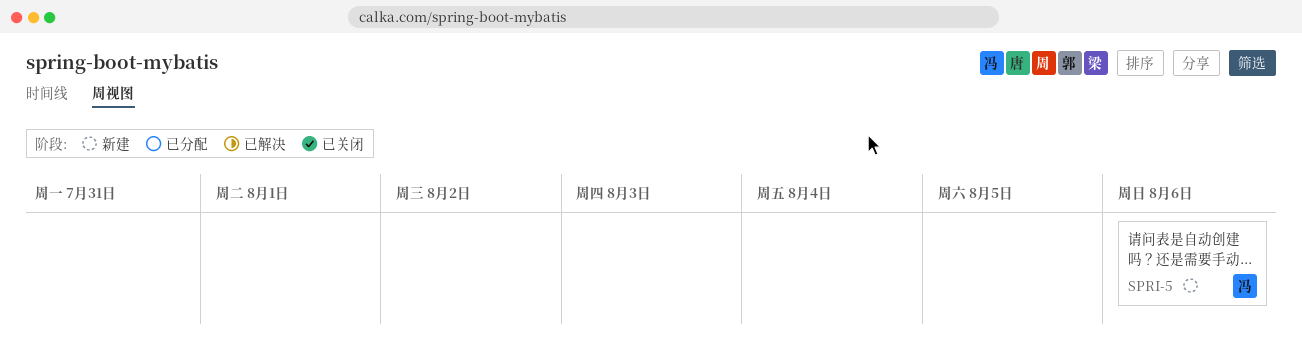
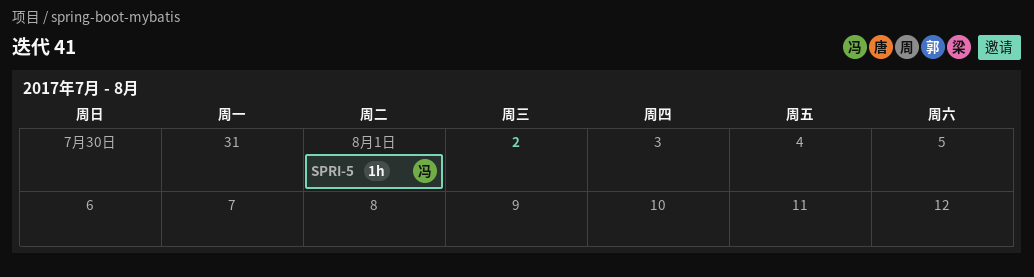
SPRI-5, due: Aug 6 -> Aug 1

